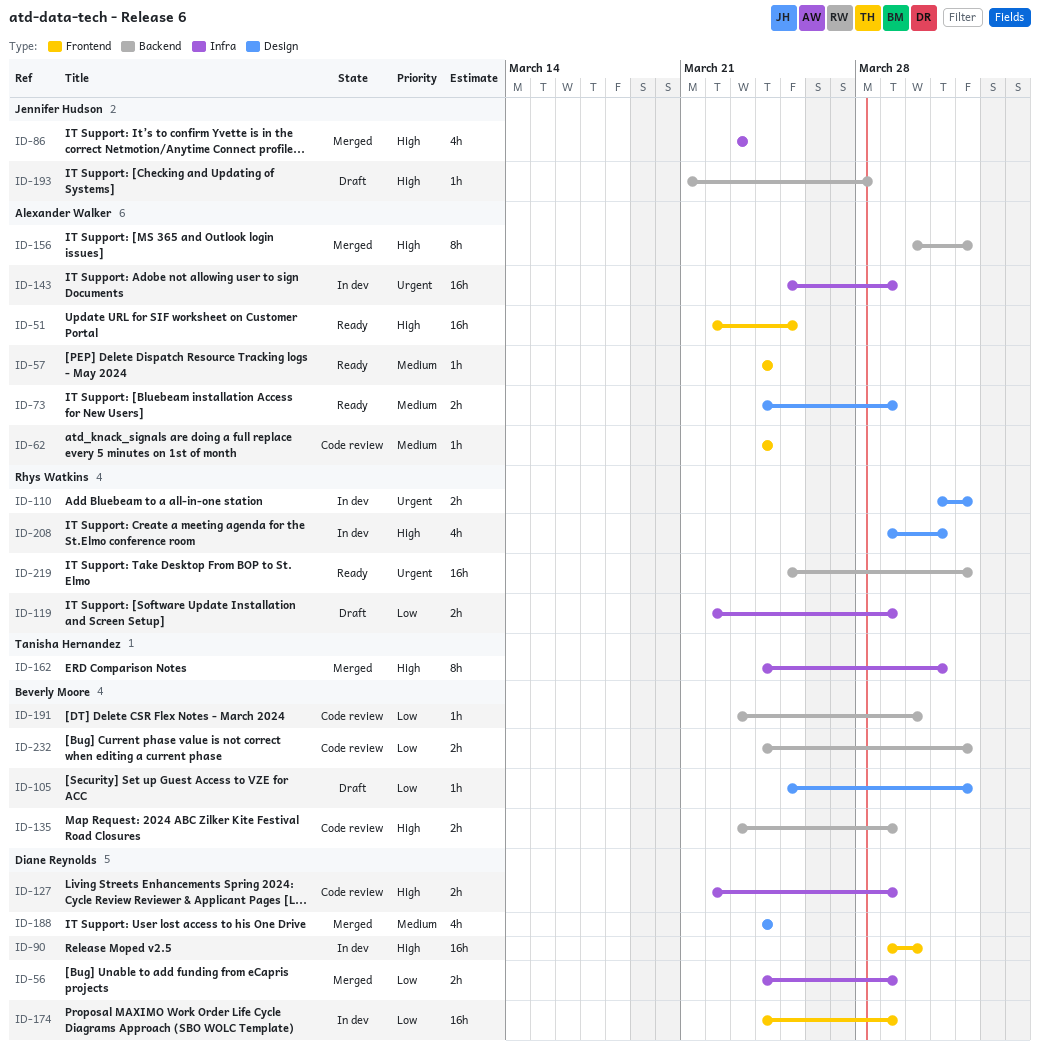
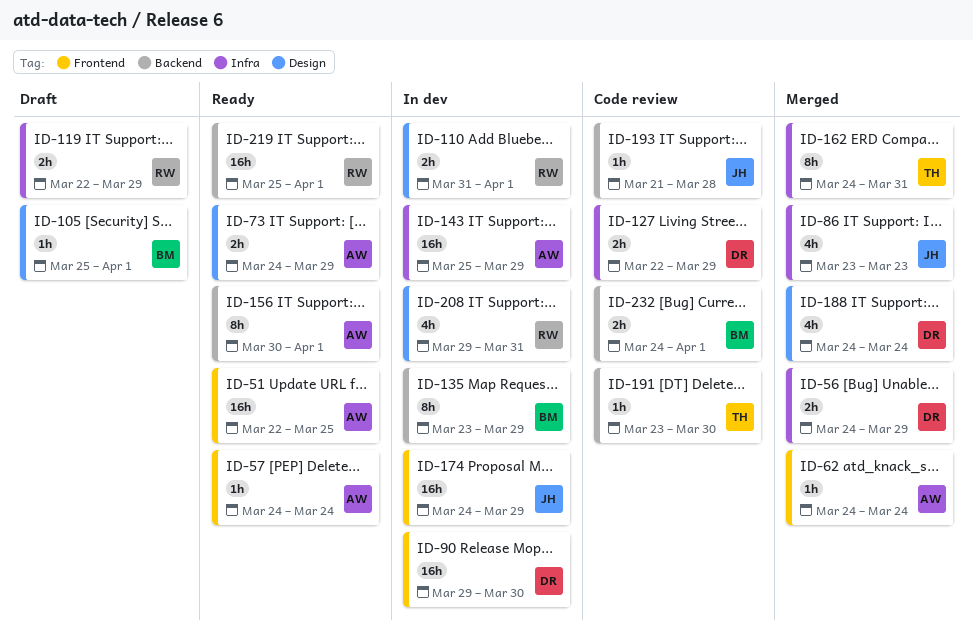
ID-62, status: Code review -> Merged
ID-135, status: Code review -> In dev
ID-135, estimate: 2h -> 8h
ID-156, status: Merged -> Ready
ID-174, owner: Diane Reynolds -> Jennifer Hudson
ID-191, owner: Beverly Moore -> Tanisha Hernandez
ID-193, status: Draft -> Code review

